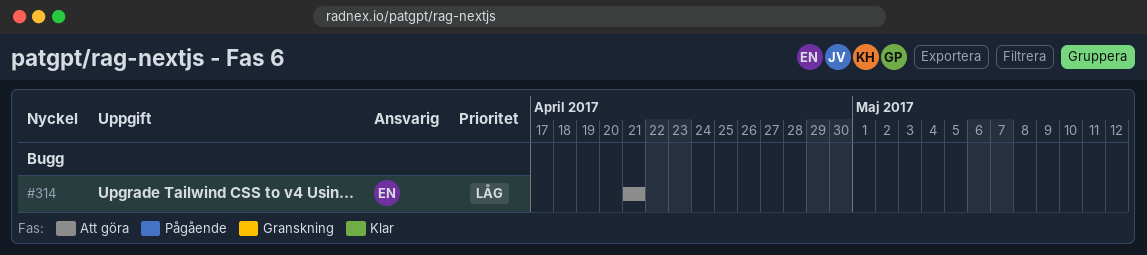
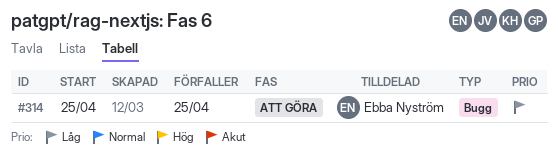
#314, start: Apr 21 -> Apr 25
#314, due: Apr 21 -> Apr 25

